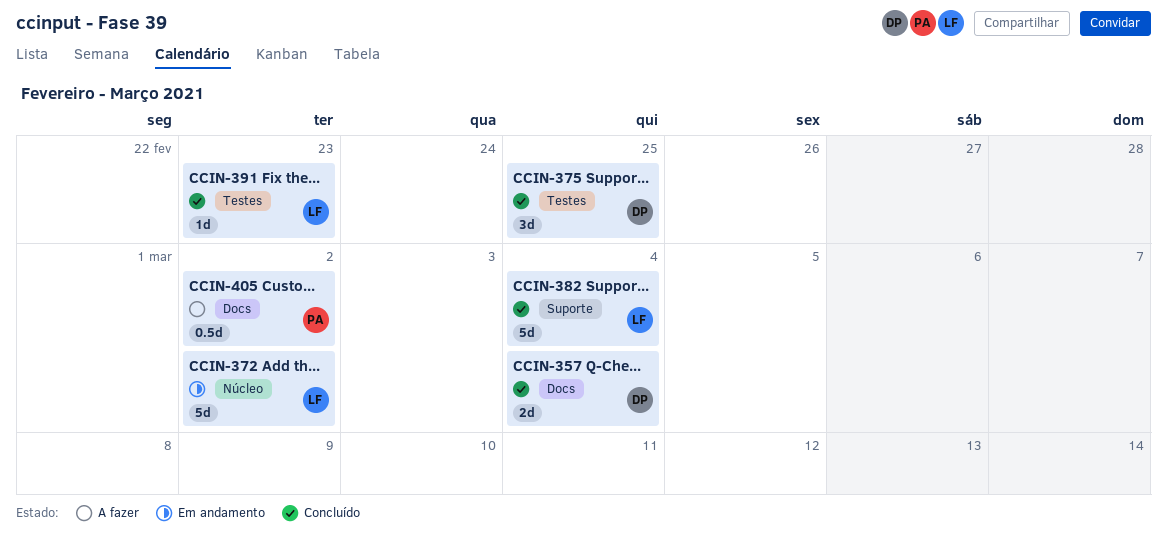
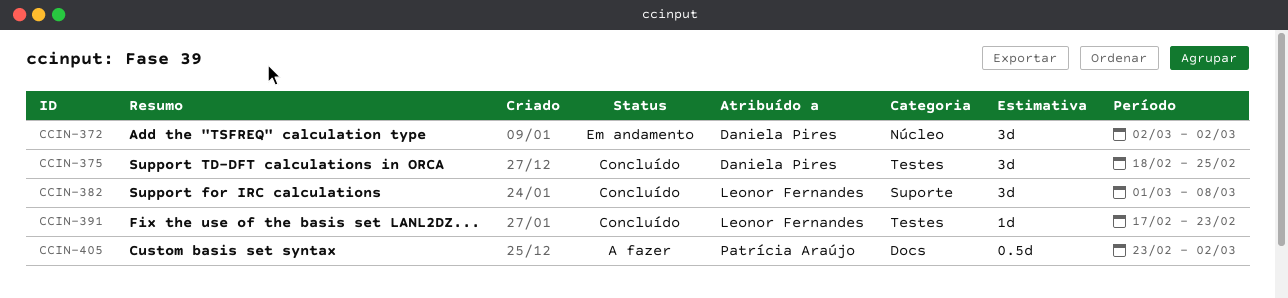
CCIN-357: present -> none
CCIN-372, owner: Leonor Fernandes -> Daniela Pires
CCIN-372, estimate: 5d -> 3d
CCIN-382, estimate: 5d -> 3d
CCIN-382, due: Mar 4 -> Mar 8

